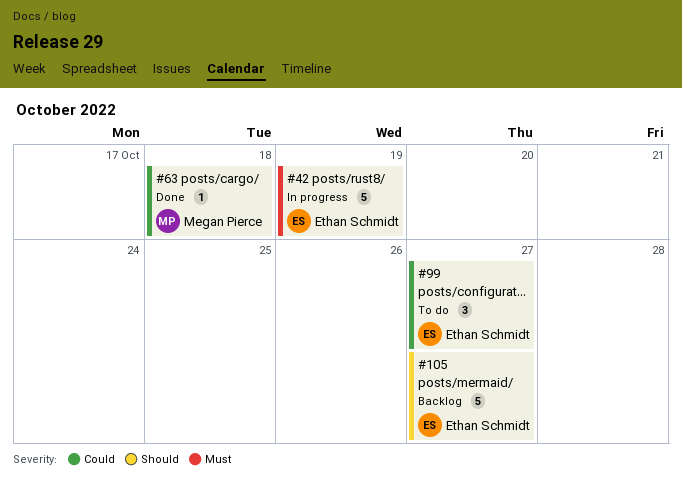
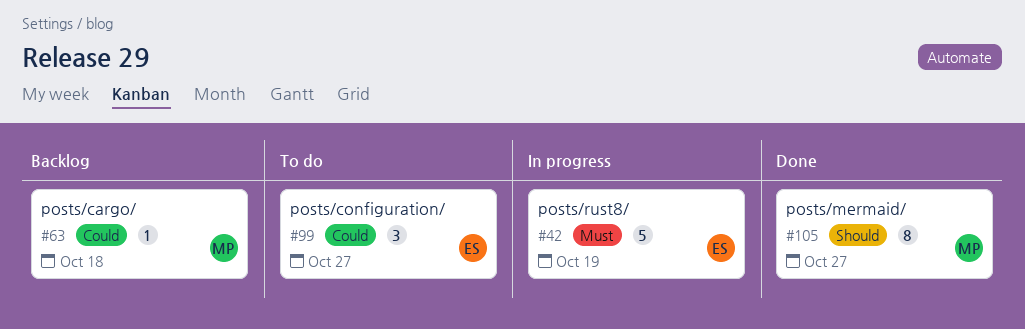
#63, status: Done -> Backlog
#105, status: Backlog -> Done
#105, owner: Ethan Schmidt -> Megan Pierce
#105, estimate: 5 -> 8

